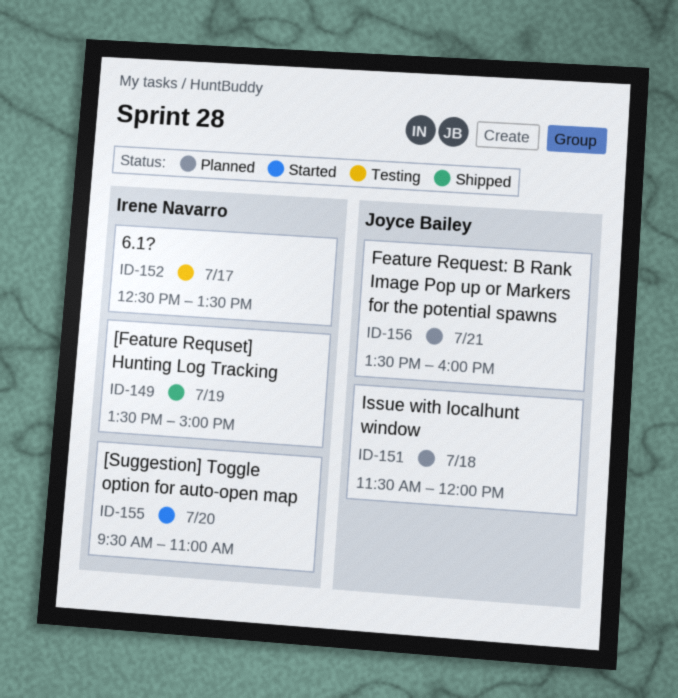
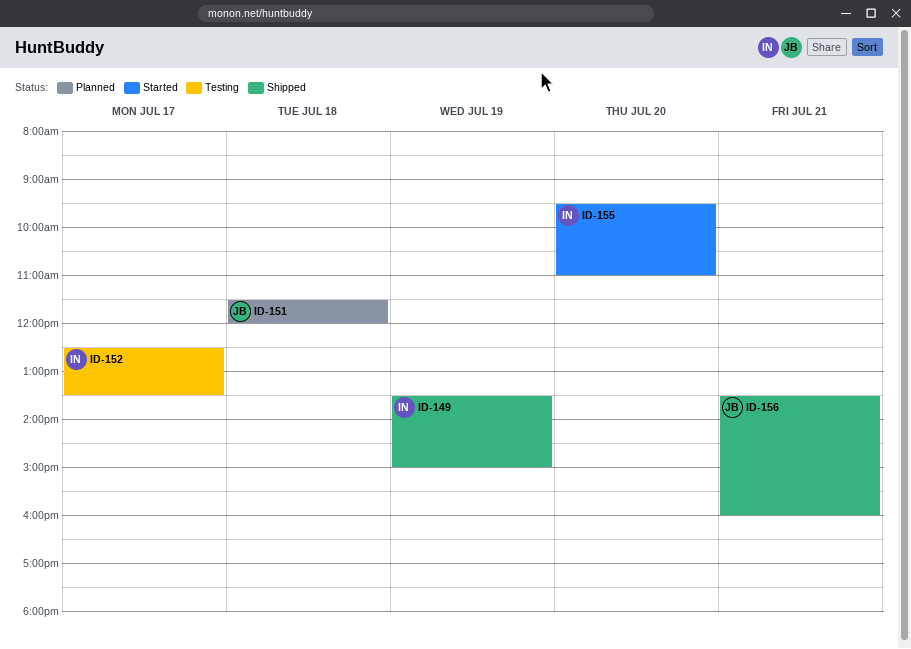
ID-156, status: Planned -> Shipped

